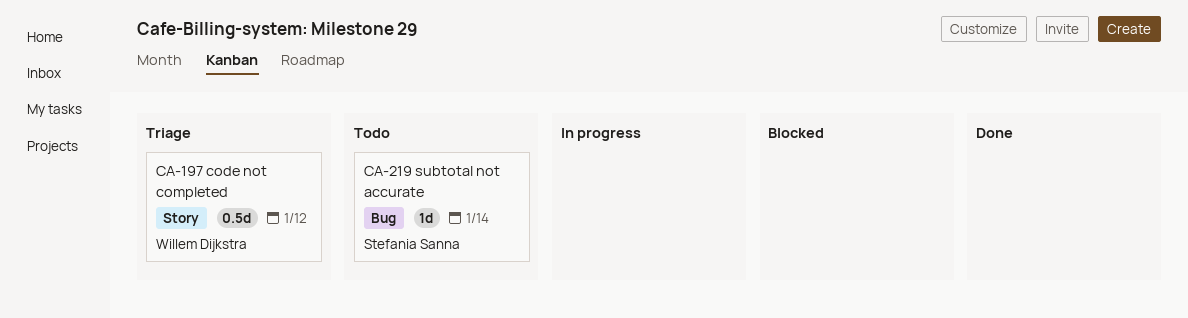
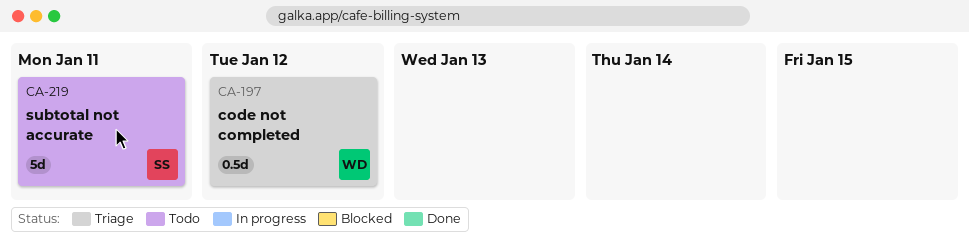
CA-219, estimate: 1d -> 5d
CA-219, due: Jan 14 -> Jan 11

